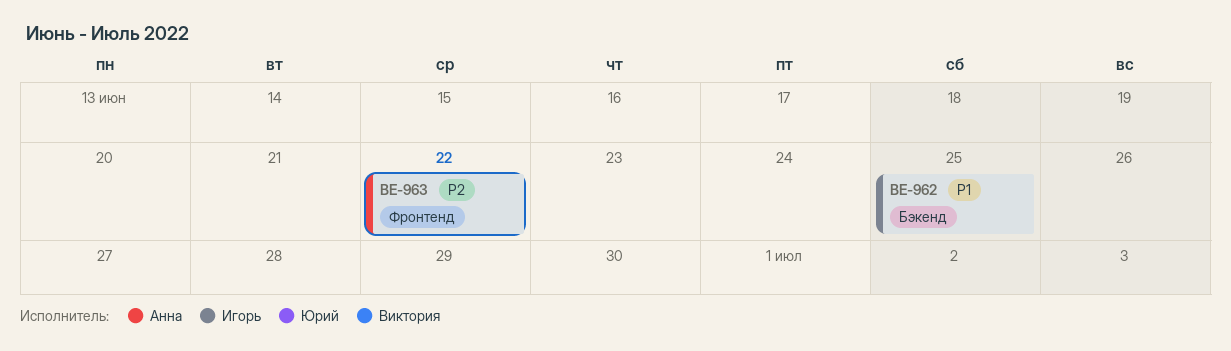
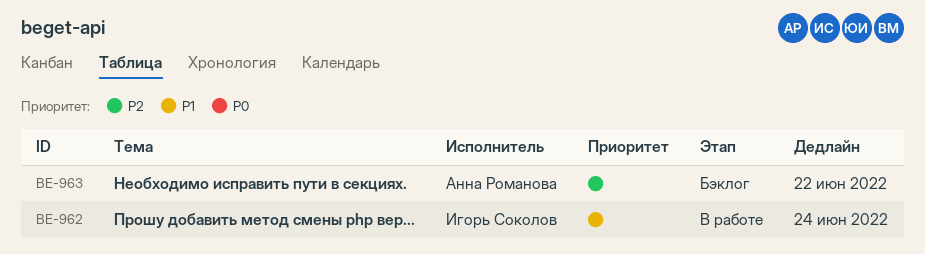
BE-962, due: Jun 25 -> Jun 24

